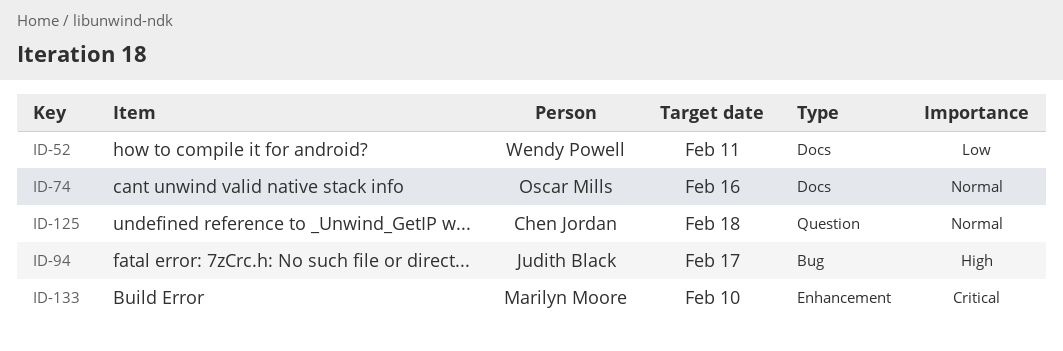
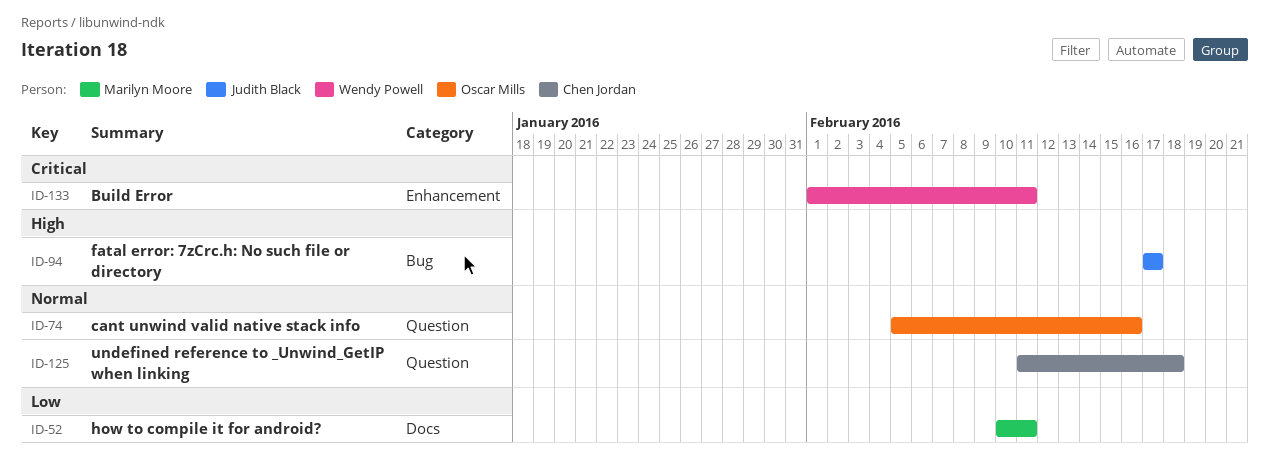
ID-52, owner: Wendy Powell -> Marilyn Moore
ID-74, label: Docs -> Question
ID-133, owner: Marilyn Moore -> Wendy Powell
ID-133, due: Feb 10 -> Feb 11

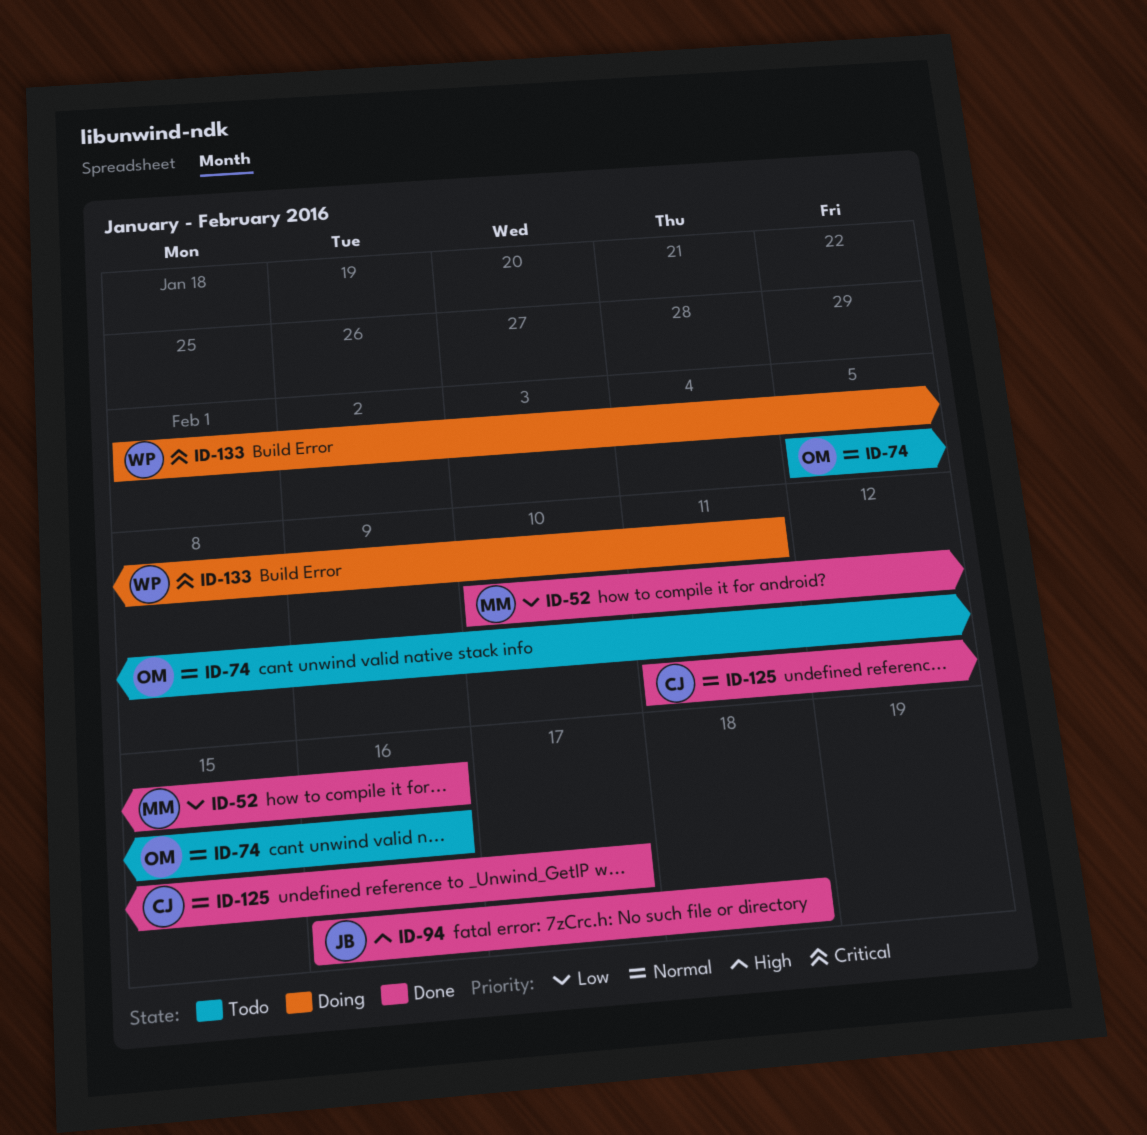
ID-52, due: Feb 11 -> Feb 16
ID-94, start: Feb 17 -> Feb 16
ID-94, due: Feb 17 -> Feb 18
ID-125, due: Feb 18 -> Feb 17

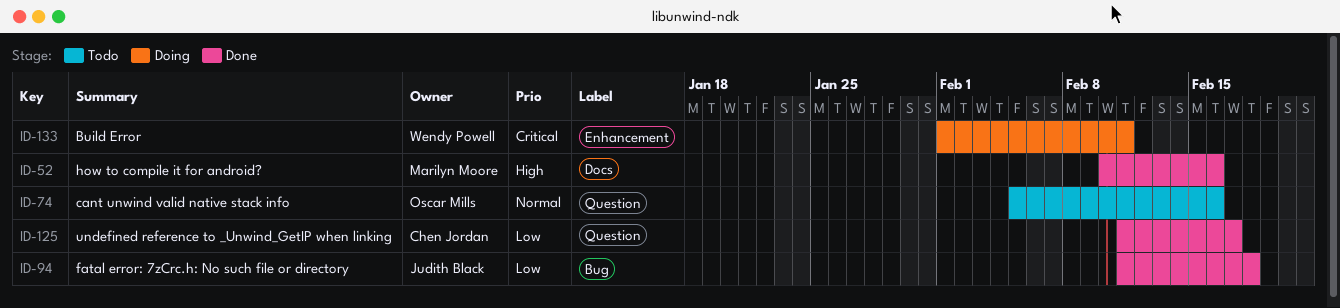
ID-52, priority: Low -> High
ID-94, priority: High -> Low
ID-94, start: Feb 16 -> Feb 11
ID-125, priority: Normal -> Low

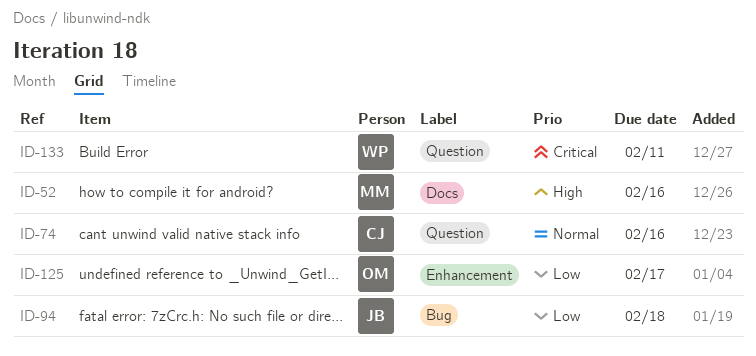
ID-74, owner: Oscar Mills -> Chen Jordan
ID-125, owner: Chen Jordan -> Oscar Mills
ID-125, label: Question -> Enhancement
ID-133, label: Enhancement -> Question

